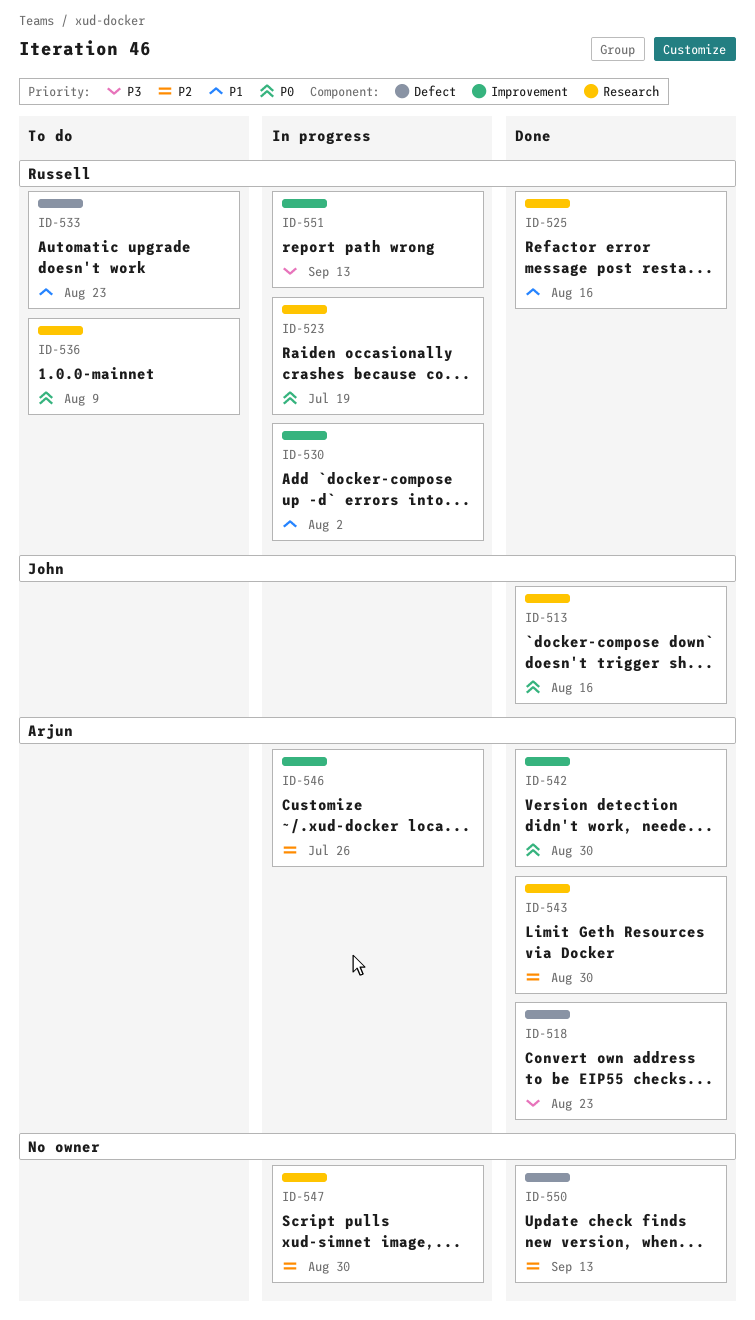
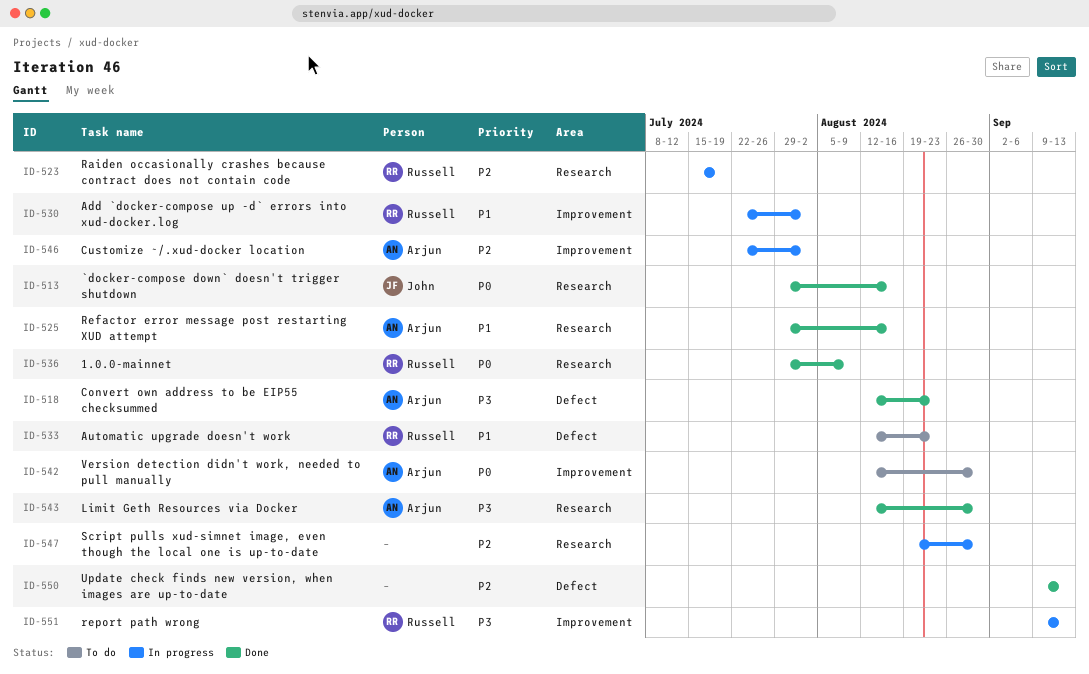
ID-523, priority: P0 -> P2
ID-525, owner: Russell -> Arjun
ID-536, status: To do -> Done
ID-542, status: Done -> To do
ID-543, priority: P2 -> P3
ID-546, due: Jul 26 -> Aug 2

